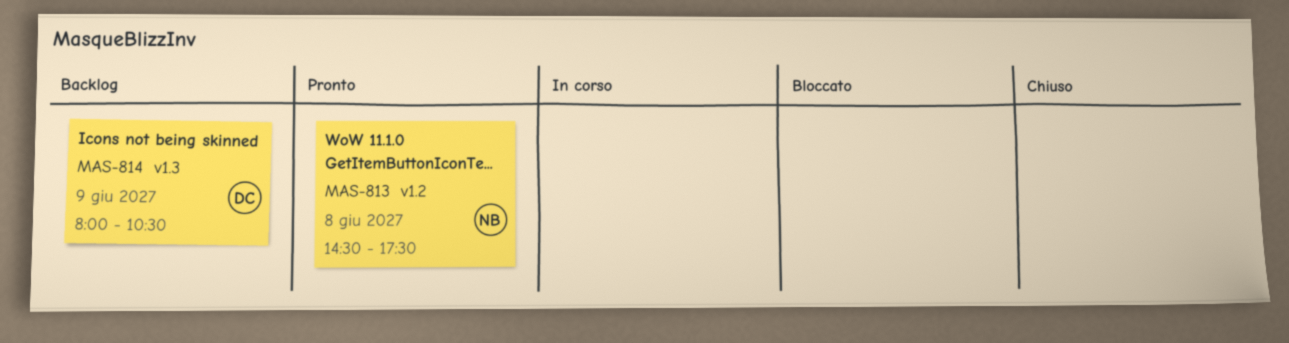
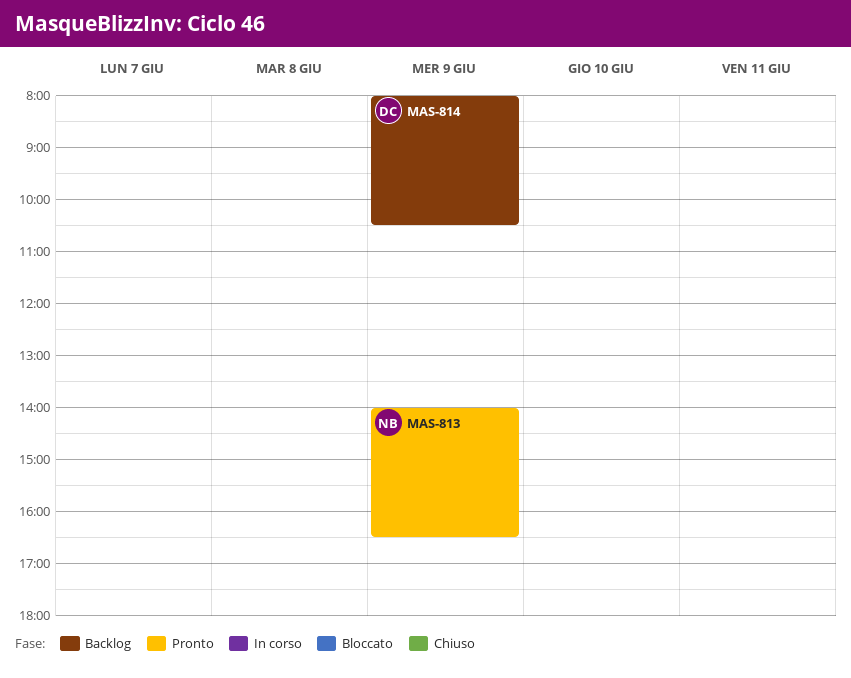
MAS-813, day: Jun 8 -> Jun 9
MAS-813, begins: 14:30 -> 14:00
MAS-813, ends: 17:30 -> 16:30

